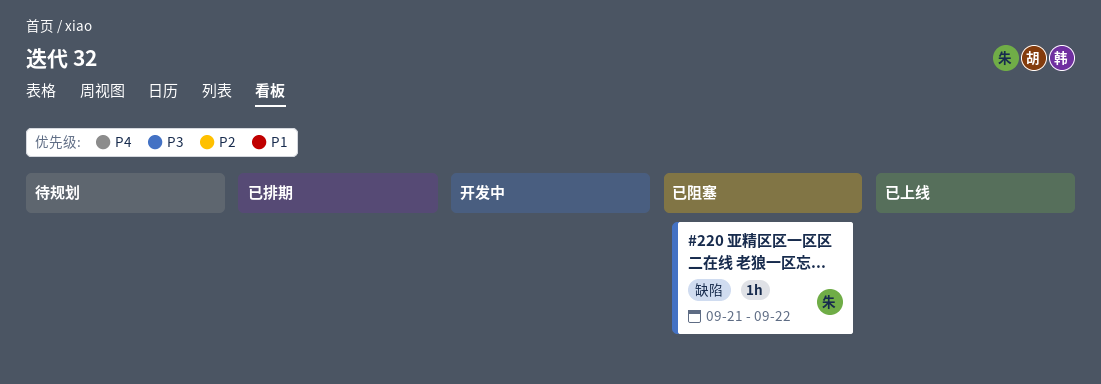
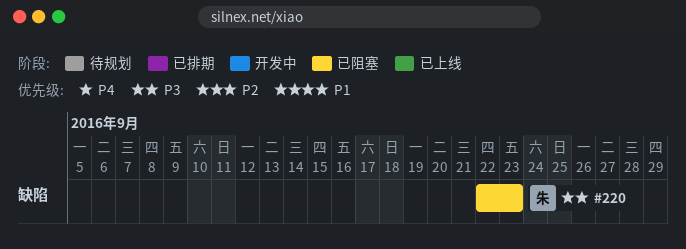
#220, start: Sep 21 -> Sep 22
#220, due: Sep 22 -> Sep 23

